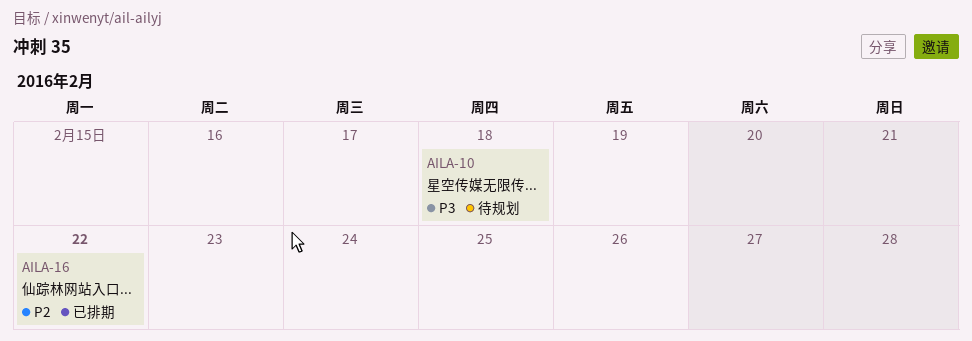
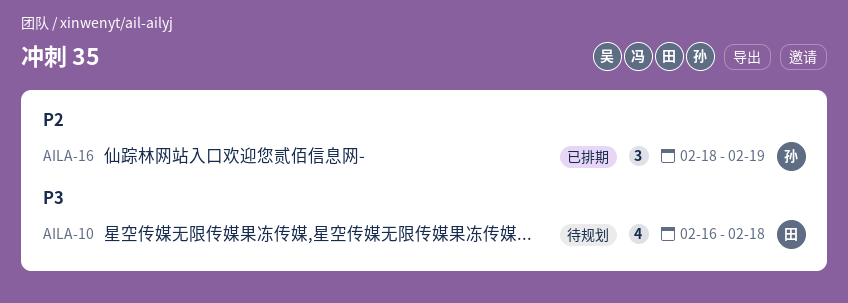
AILA-16, due: Feb 22 -> Feb 19

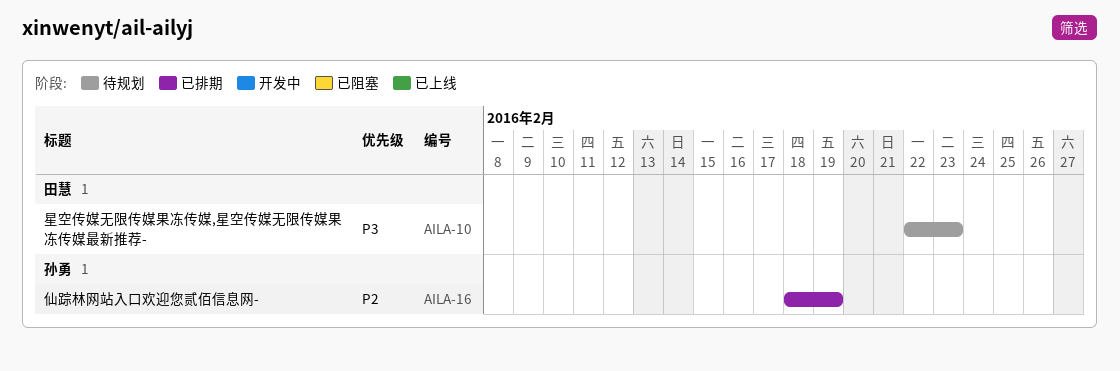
AILA-10, start: Feb 16 -> Feb 22
AILA-10, due: Feb 18 -> Feb 23

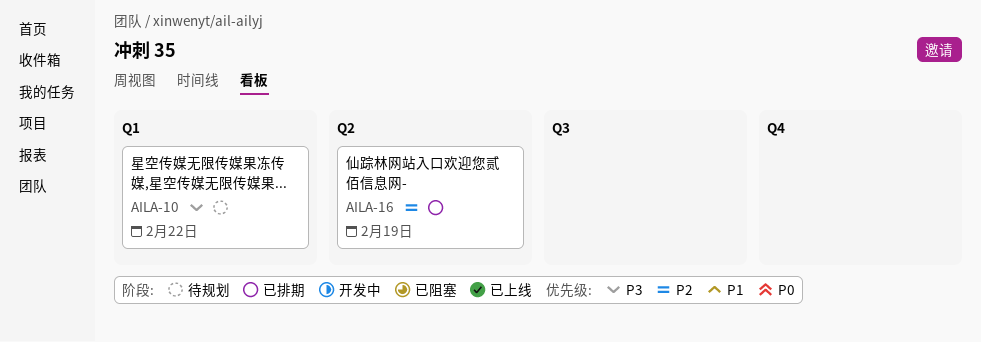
AILA-10, due: Feb 23 -> Feb 22

